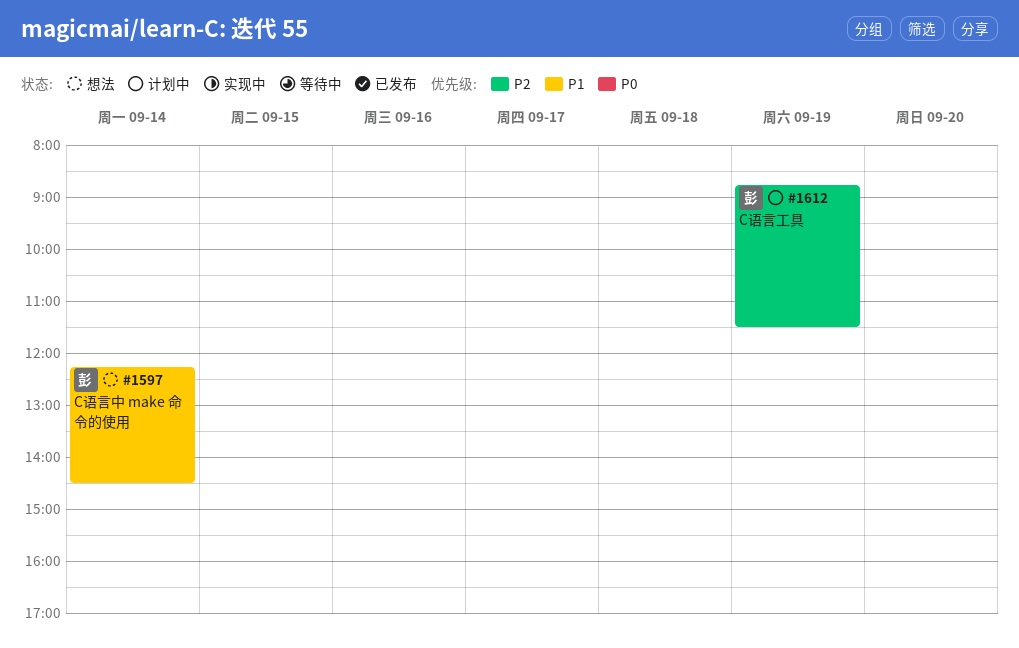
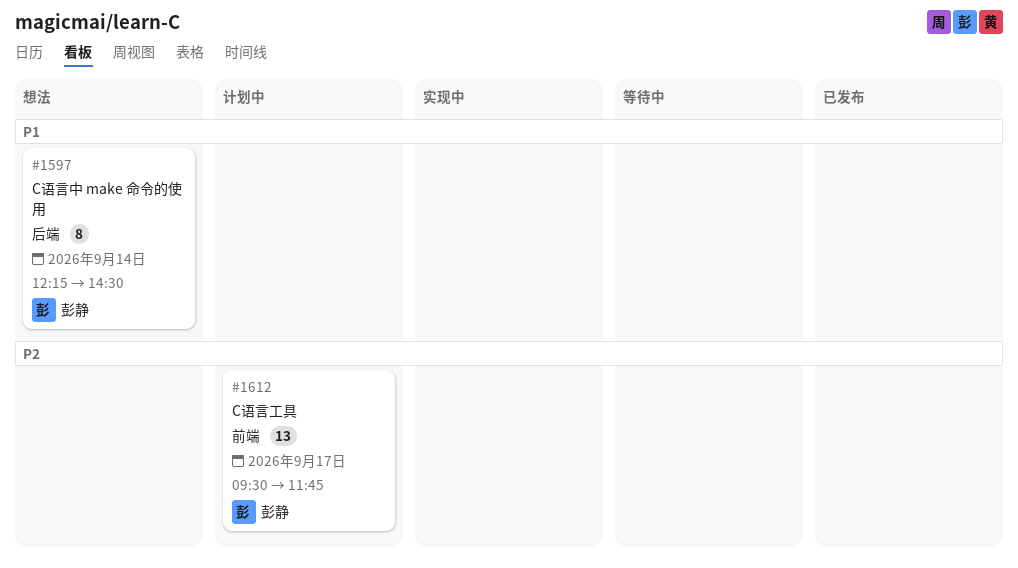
#1612, day: Sep 19 -> Sep 17
#1612, begins: 08:45 -> 09:30
#1612, ends: 11:30 -> 11:45

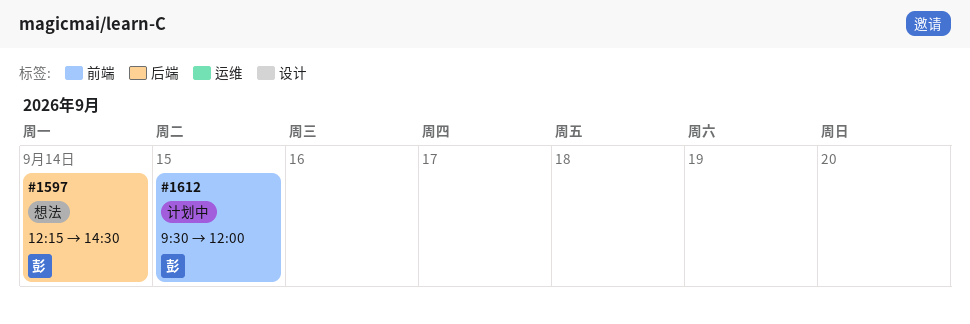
#1612, day: Sep 17 -> Sep 15
#1612, ends: 11:45 -> 12:00

